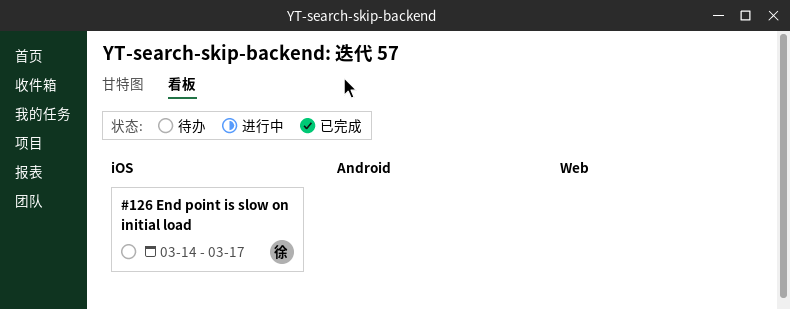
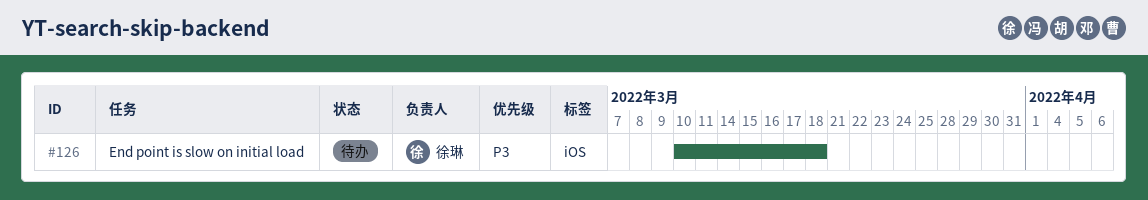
#126, start: Mar 14 -> Mar 10
#126, due: Mar 17 -> Mar 18

